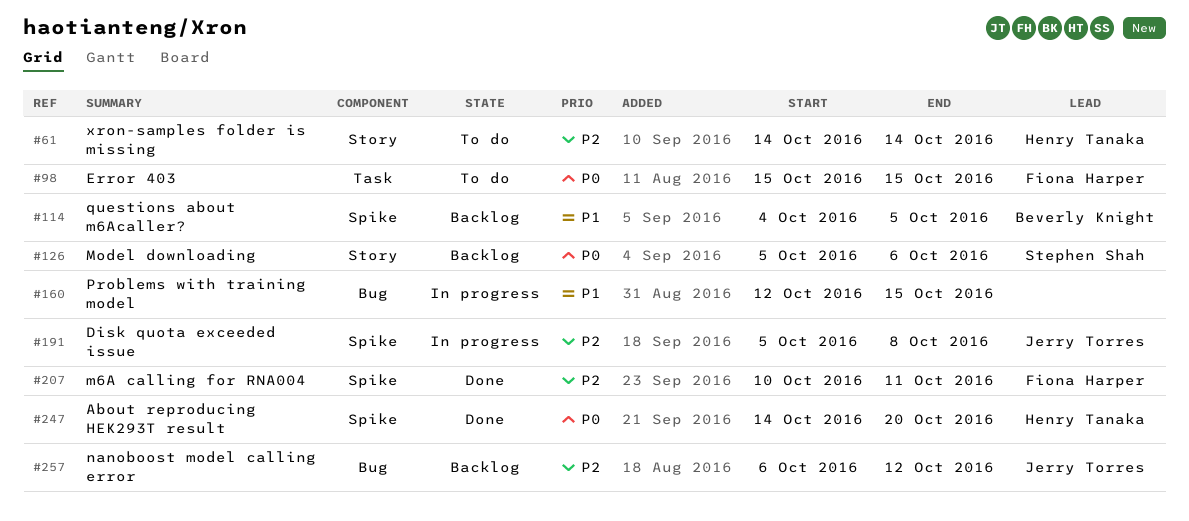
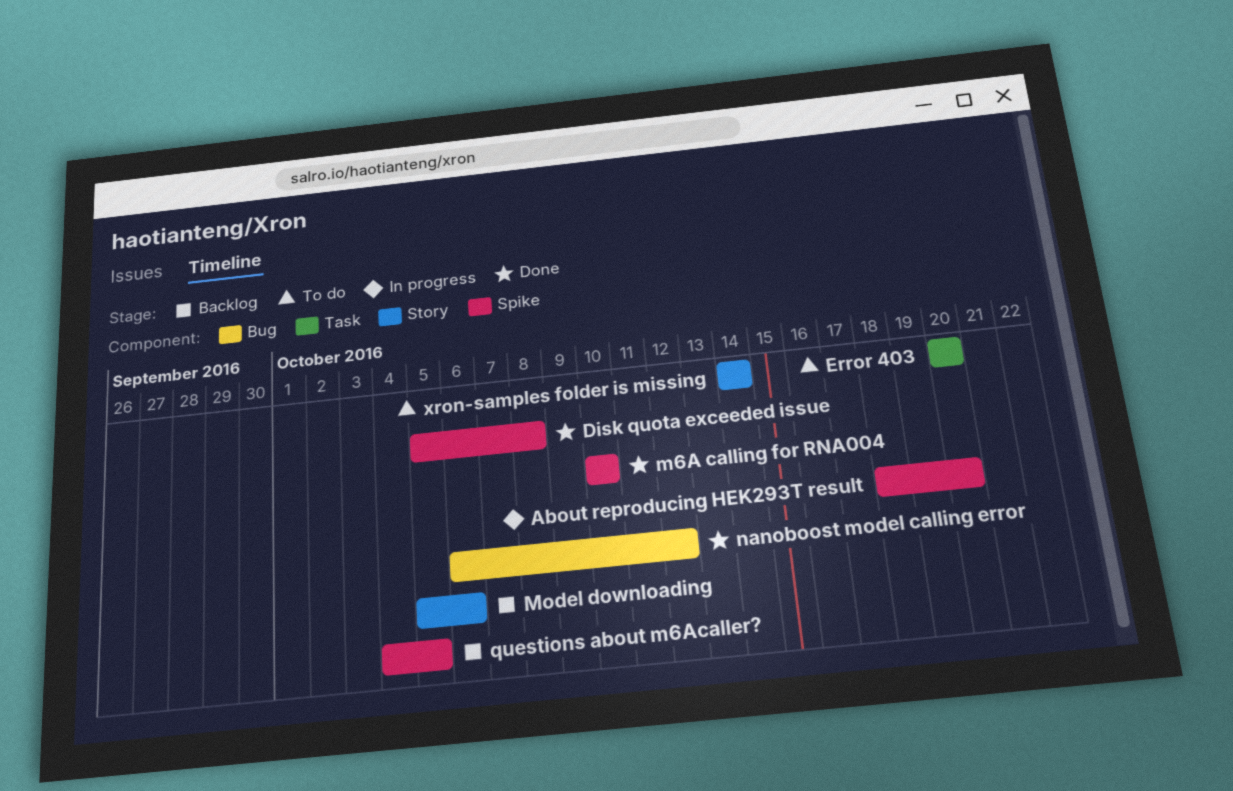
About reproducing HEK293T result, status: Done -> In progress
About reproducing HEK293T result, start: Oct 14 -> Oct 18
Disk quota exceeded issue, status: In progress -> Done
Error 403, start: Oct 15 -> Oct 20
Error 403, due: Oct 15 -> Oct 20
m6A calling for RNA004, due: Oct 11 -> Oct 10
nanoboost model calling error, status: Backlog -> Done
Problems with training model: present -> none

